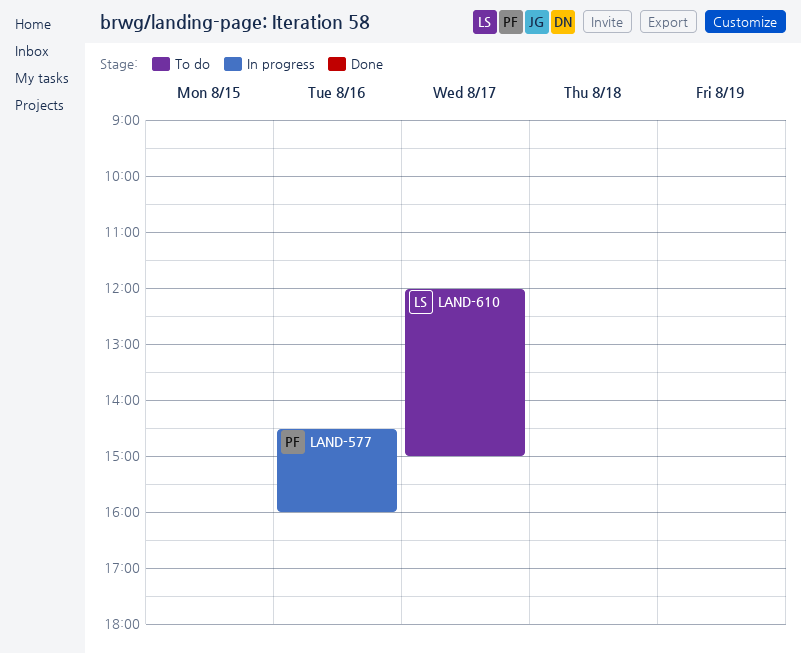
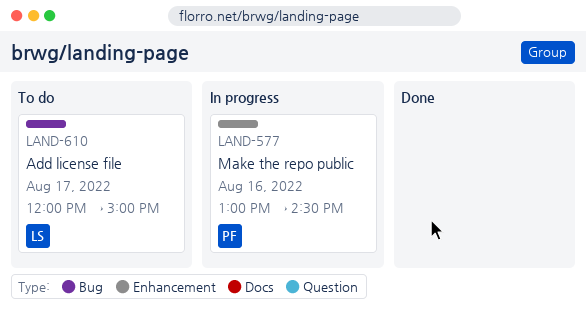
LAND-577, begins: 14:30 -> 13:00
LAND-577, ends: 16:00 -> 14:30

